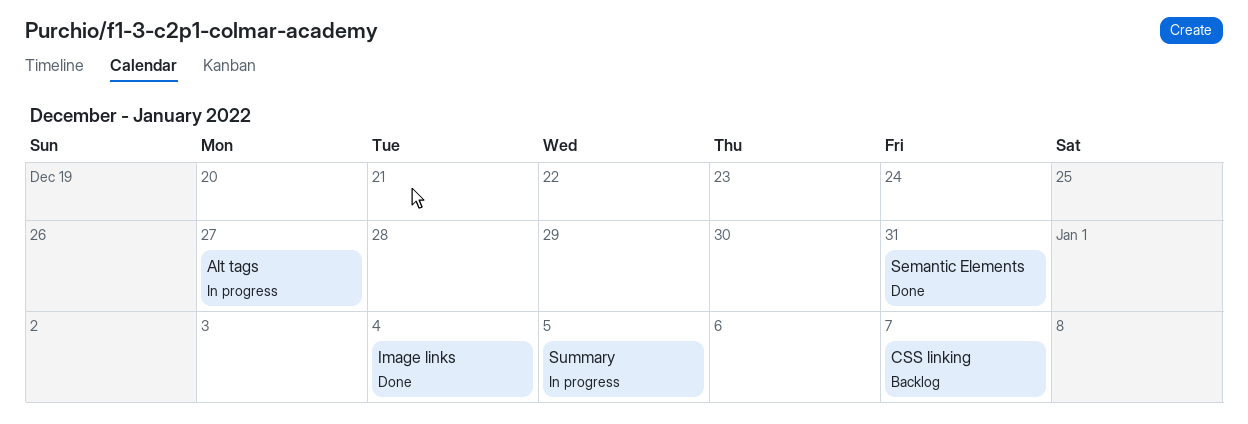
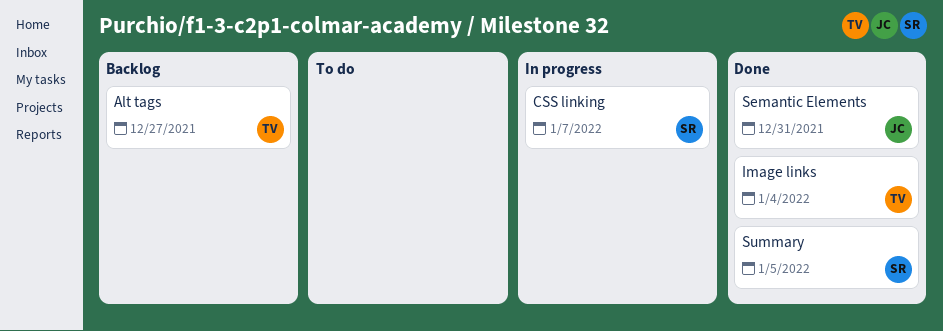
Alt tags, status: In progress -> Backlog
CSS linking, status: Backlog -> In progress
Summary, status: In progress -> Done

